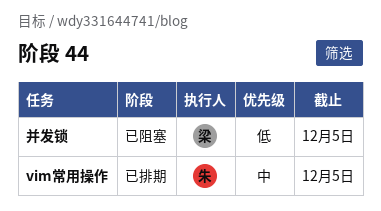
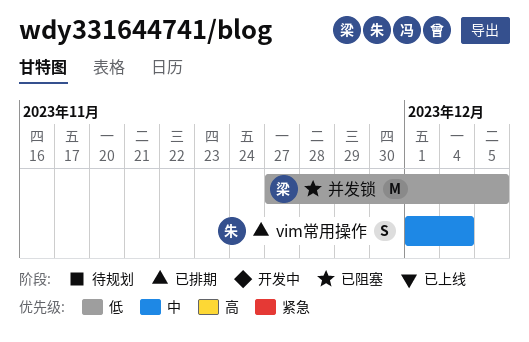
vim常用操作, due: Dec 5 -> Dec 4

